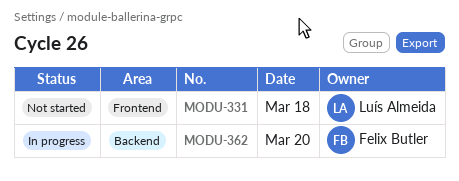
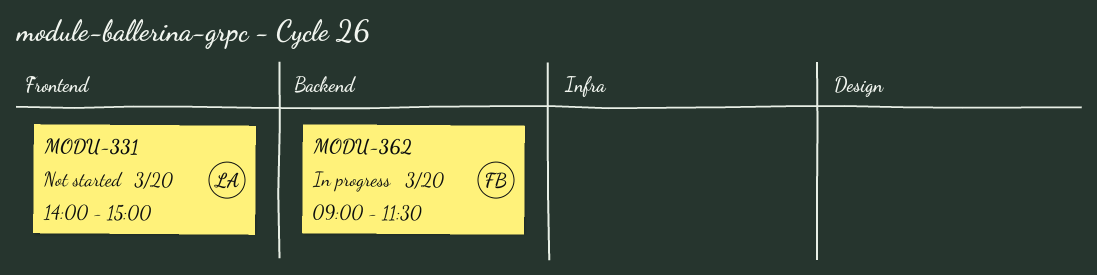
MODU-331, day: Mar 18 -> Mar 20

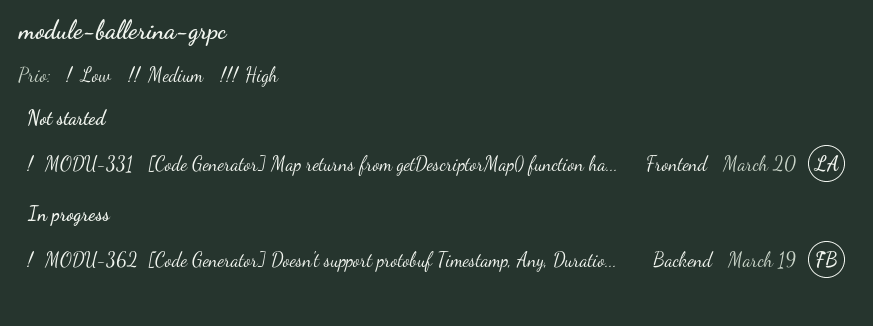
MODU-362, day: Mar 20 -> Mar 19

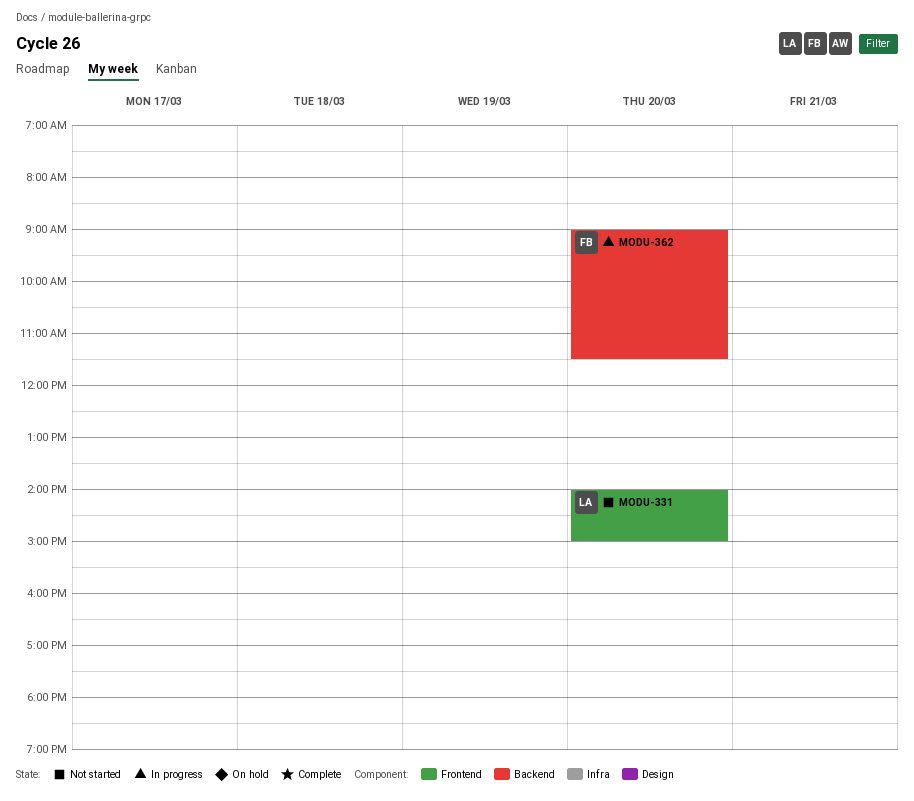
MODU-362, day: Mar 19 -> Mar 20

